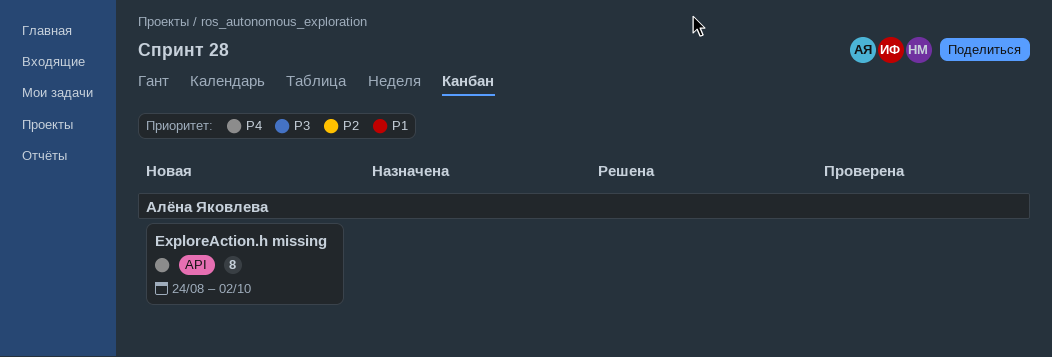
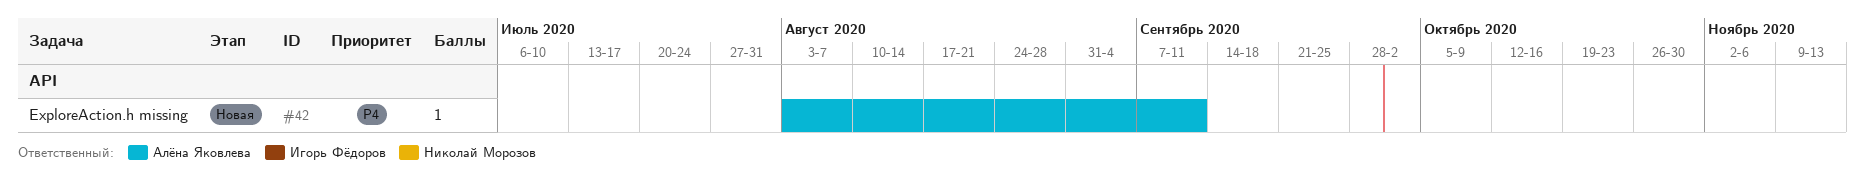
ExploreAction.h missing, estimate: 8 -> 1
ExploreAction.h missing, start: Aug 24 -> Aug 3
ExploreAction.h missing, due: Oct 2 -> Sep 11

